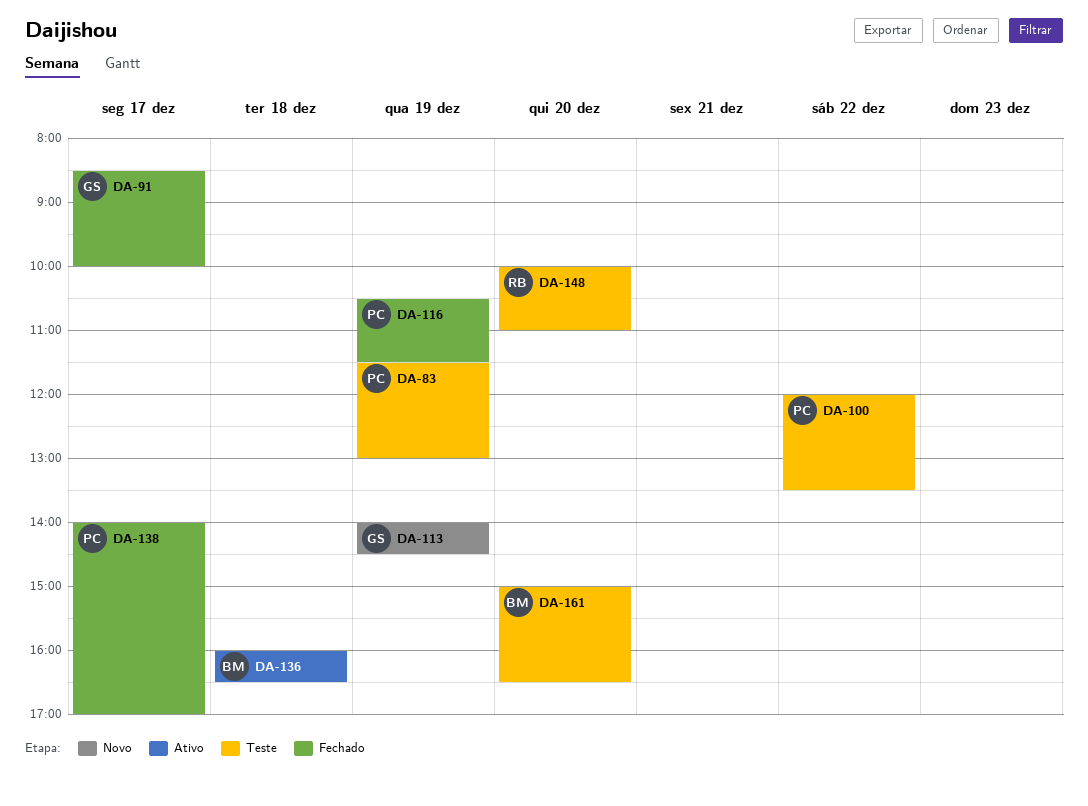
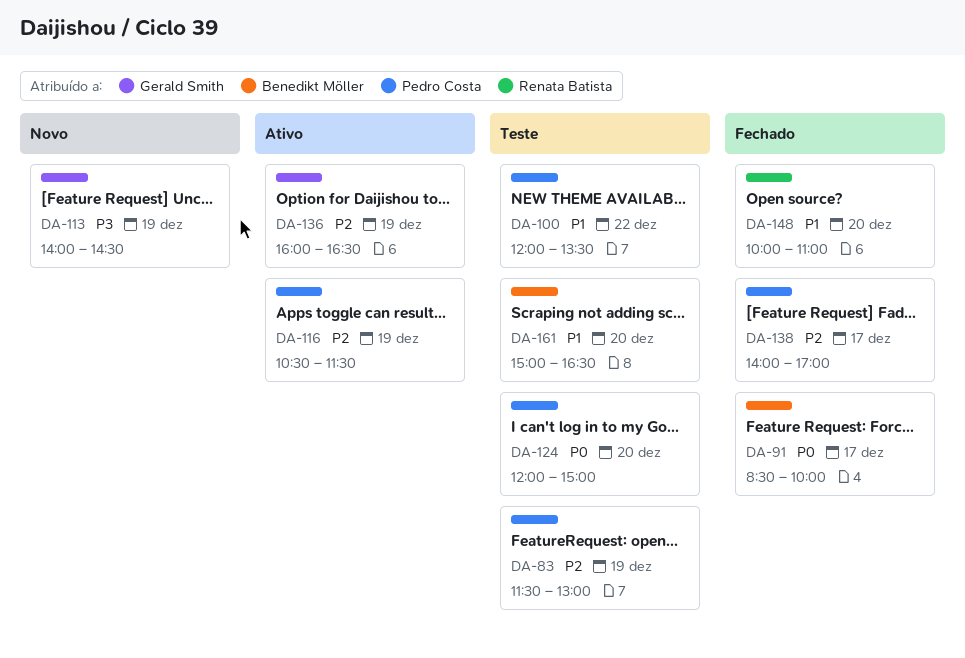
DA-91, owner: Gerald Smith -> Benedikt Möller
DA-116, status: Fechado -> Ativo
DA-124: none -> present
DA-136, owner: Benedikt Möller -> Gerald Smith
DA-136, day: Dec 18 -> Dec 19
DA-148, status: Teste -> Fechado

